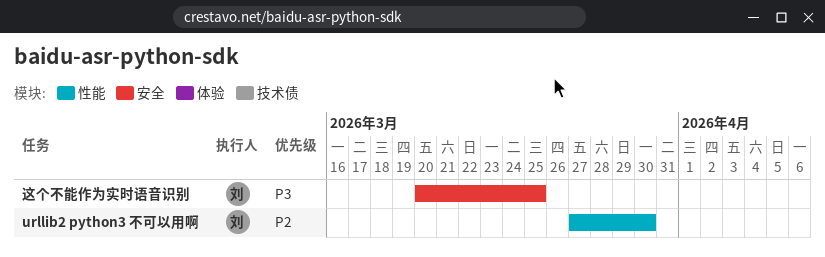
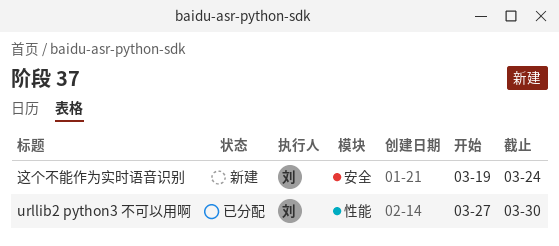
这个不能作为实时语音识别, start: Mar 20 -> Mar 19
这个不能作为实时语音识别, due: Mar 25 -> Mar 24

